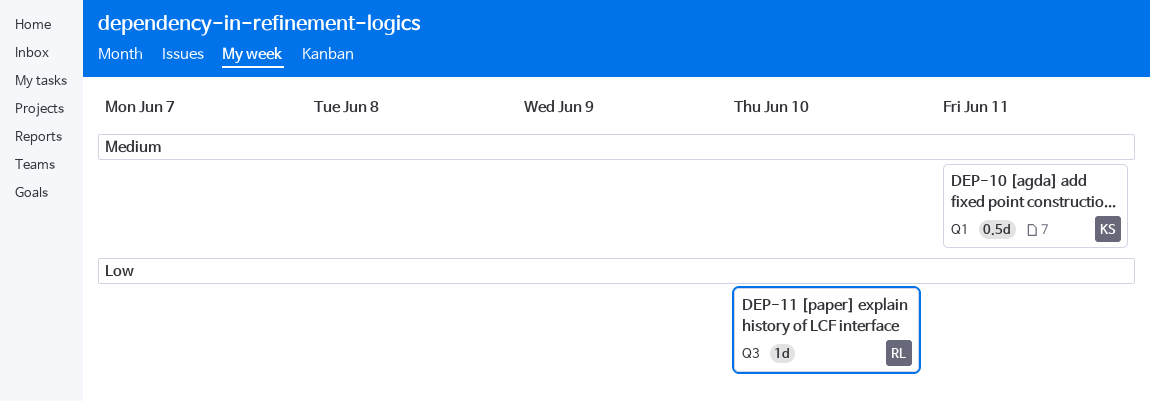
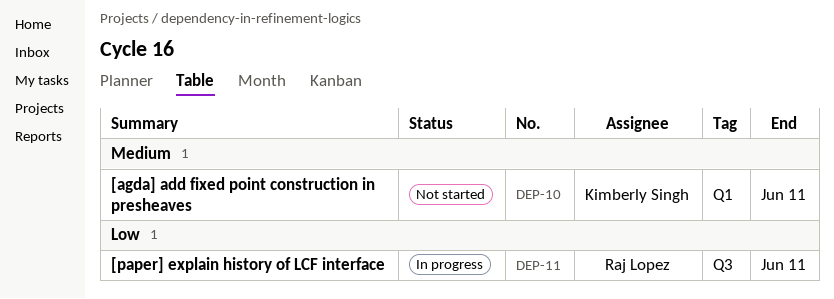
DEP-11, due: Jun 10 -> Jun 11

